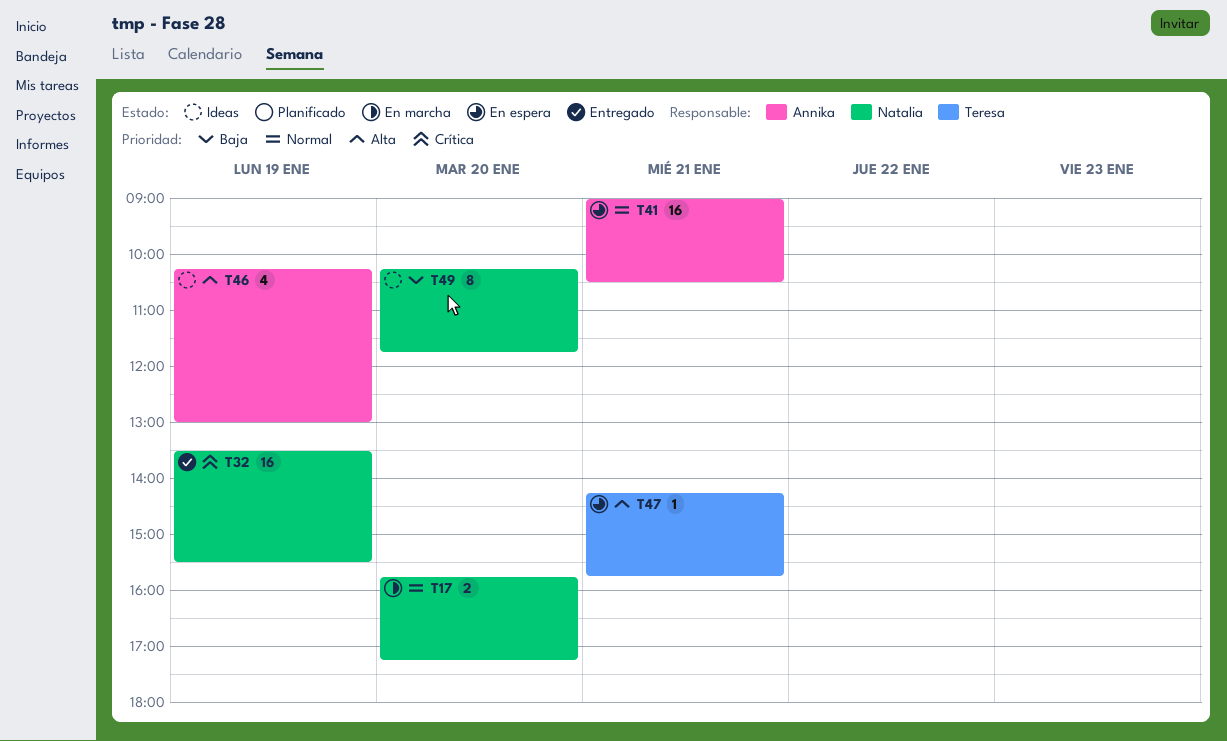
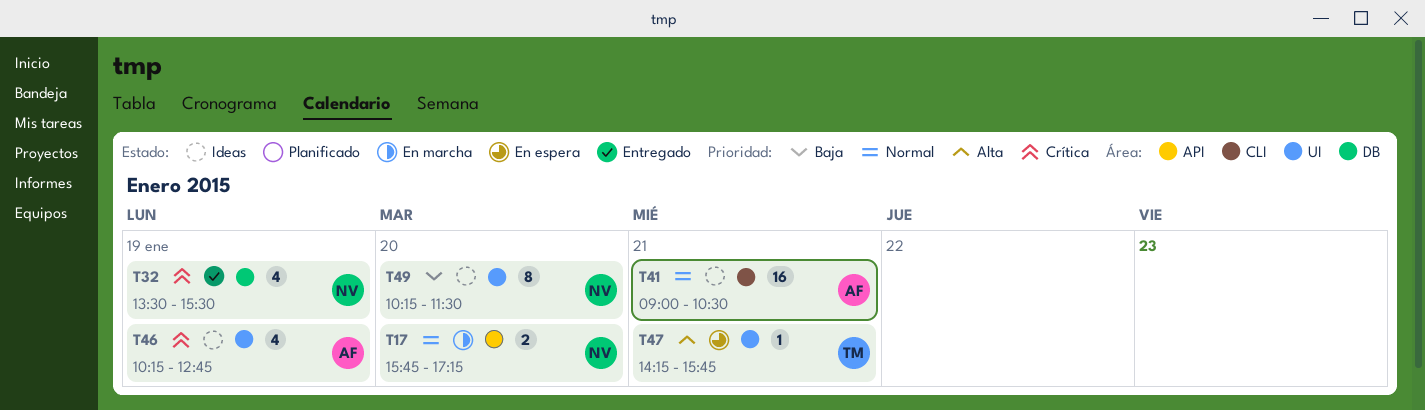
T32, estimate: 16 -> 4
T41, status: En espera -> Ideas
T46, priority: Alta -> Crítica
T46, ends: 13:00 -> 12:45
T49, ends: 11:45 -> 11:30

